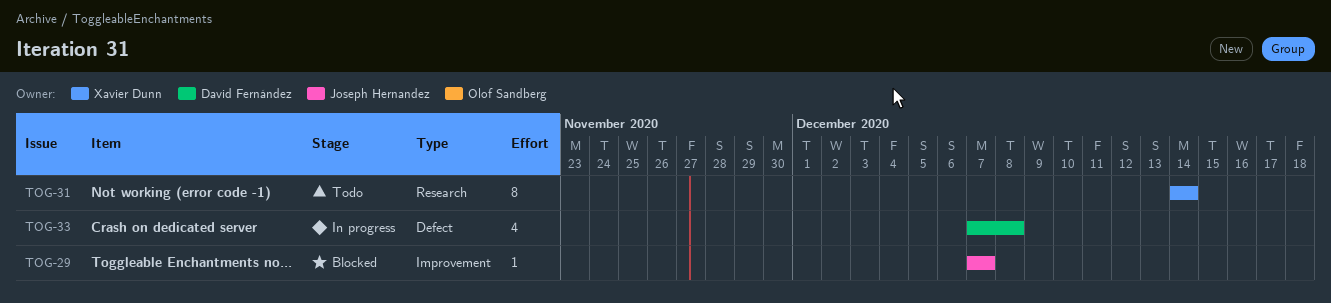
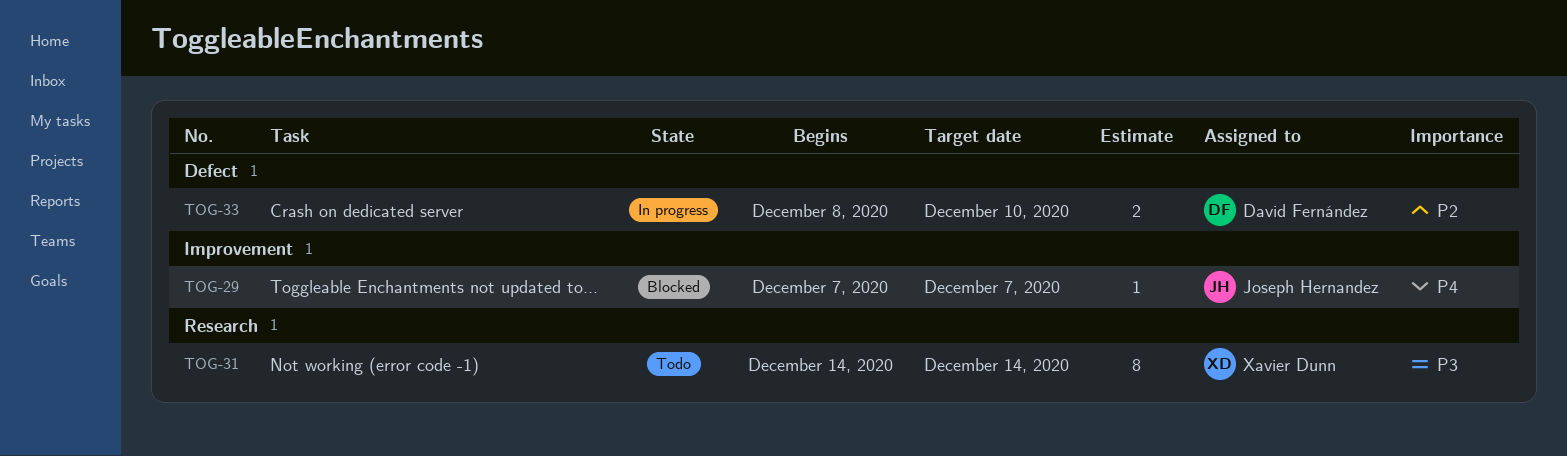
TOG-33, estimate: 4 -> 2
TOG-33, start: Dec 7 -> Dec 8
TOG-33, due: Dec 8 -> Dec 10

